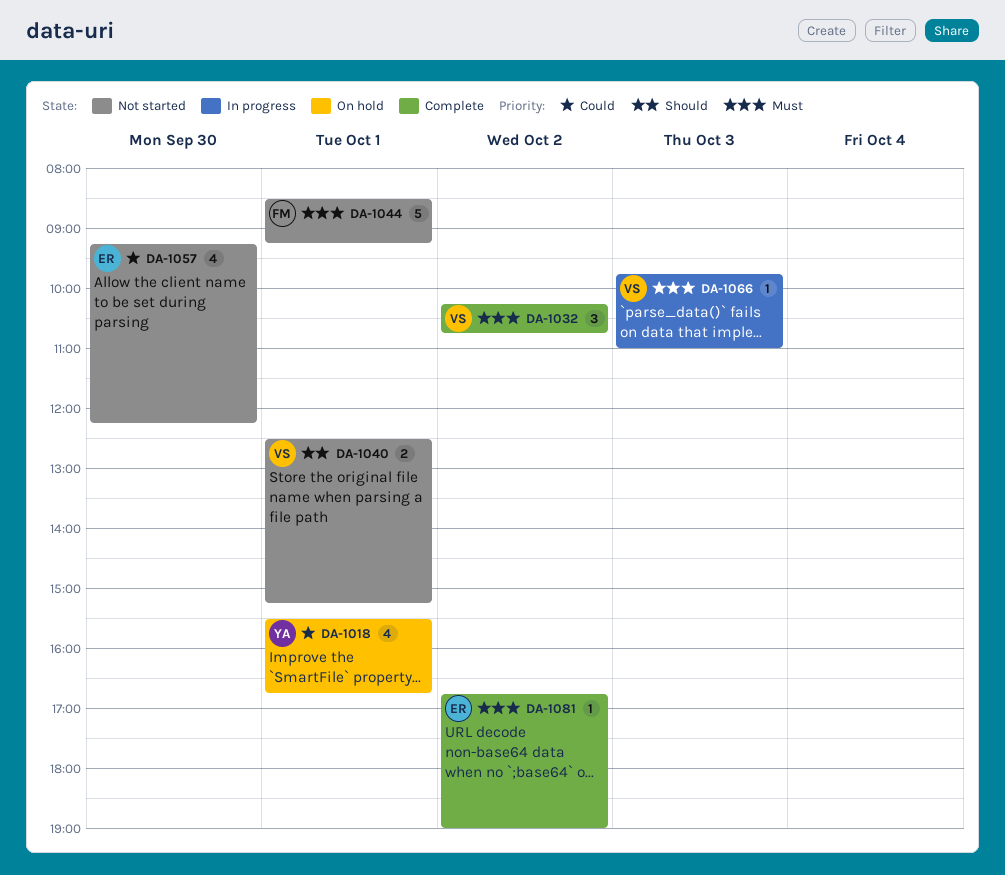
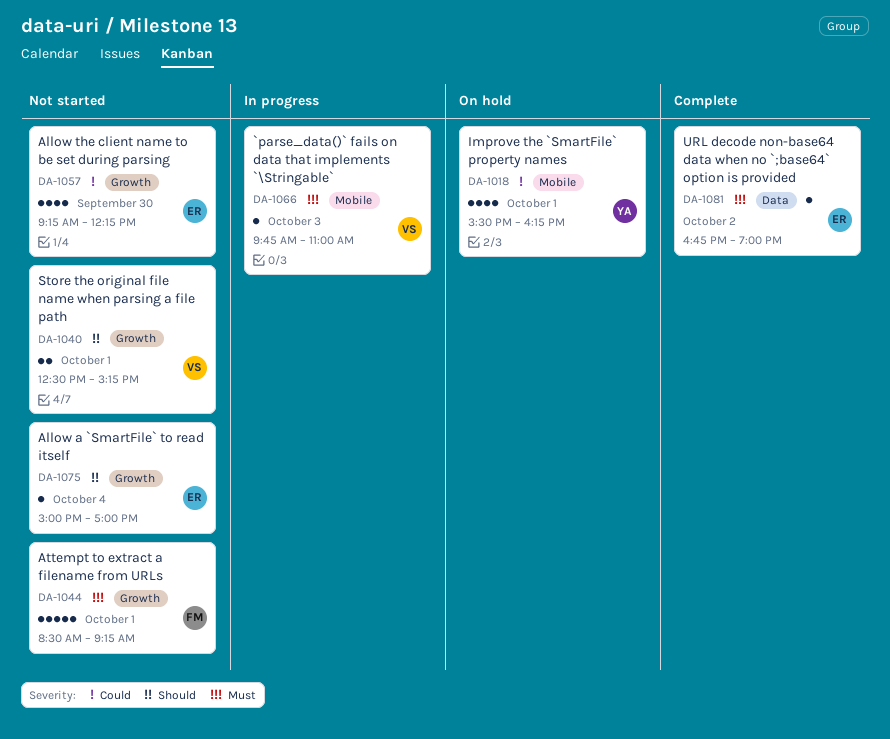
DA-1018, ends: 16:45 -> 16:15
DA-1032: present -> none
DA-1075: none -> present

